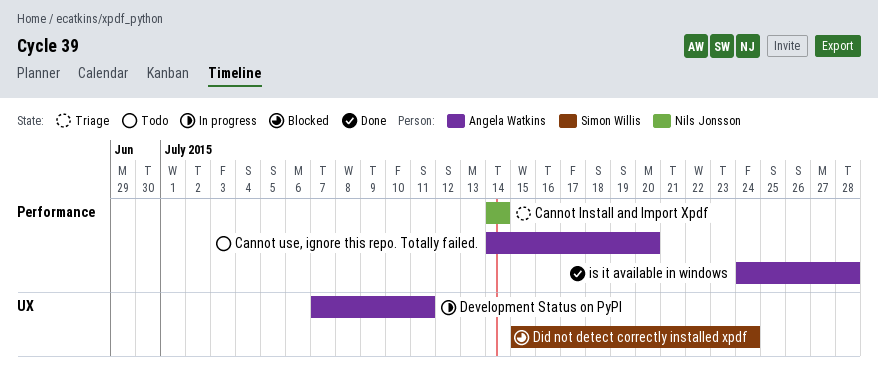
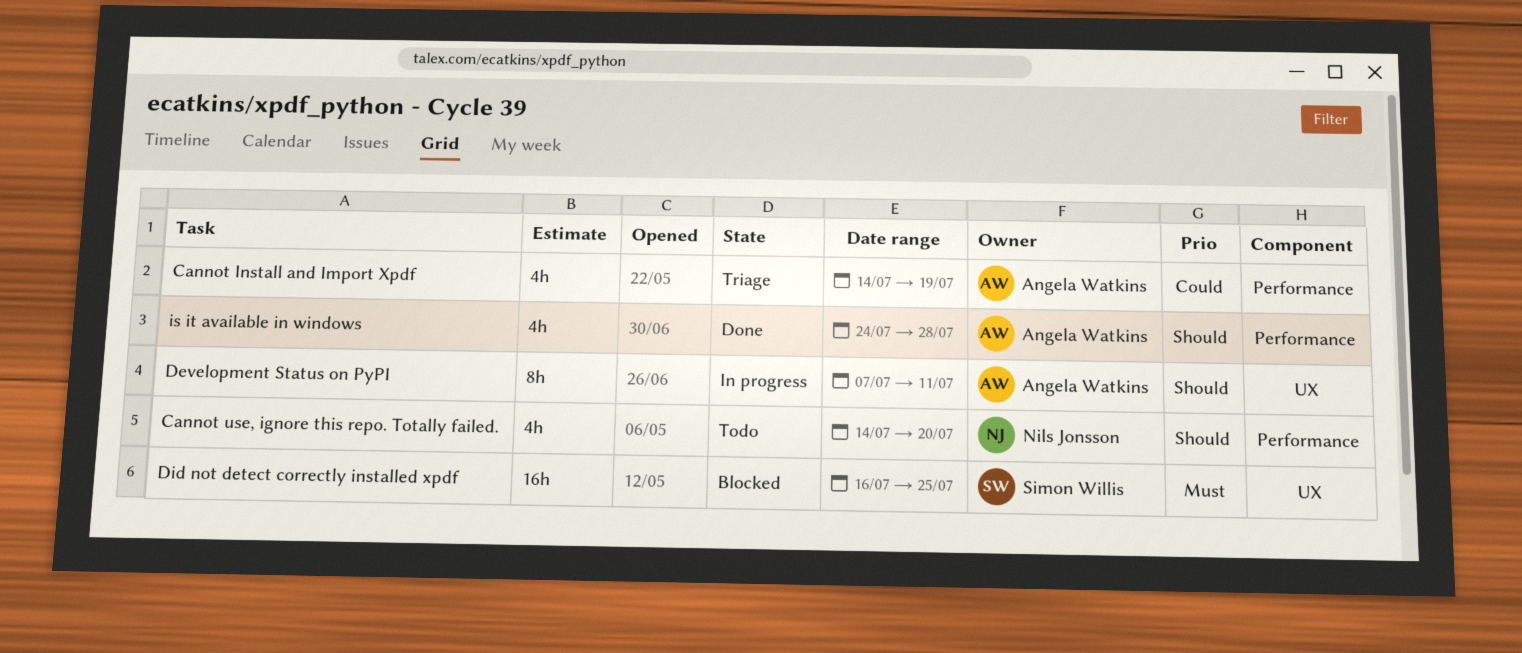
Cannot Install and Import Xpdf, owner: Nils Jonsson -> Angela Watkins
Cannot Install and Import Xpdf, due: Jul 14 -> Jul 19
Cannot use, ignore this repo. Totally failed., owner: Angela Watkins -> Nils Jonsson
Did not detect correctly installed xpdf, start: Jul 15 -> Jul 16
Did not detect correctly installed xpdf, due: Jul 24 -> Jul 25

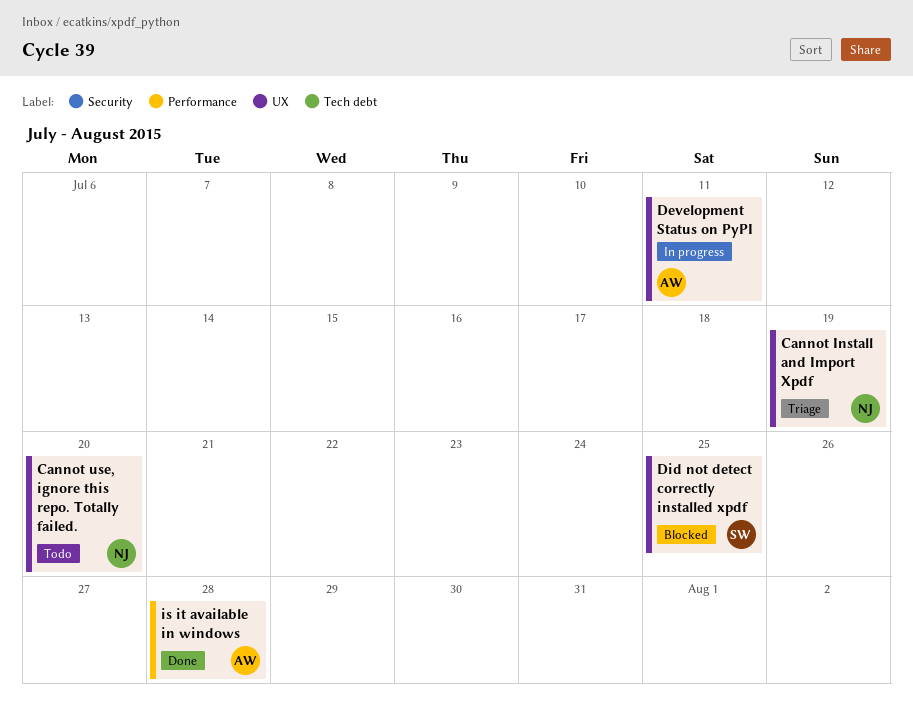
Cannot Install and Import Xpdf, owner: Angela Watkins -> Nils Jonsson
Cannot Install and Import Xpdf, label: Performance -> UX
Cannot use, ignore this repo. Totally failed., label: Performance -> UX

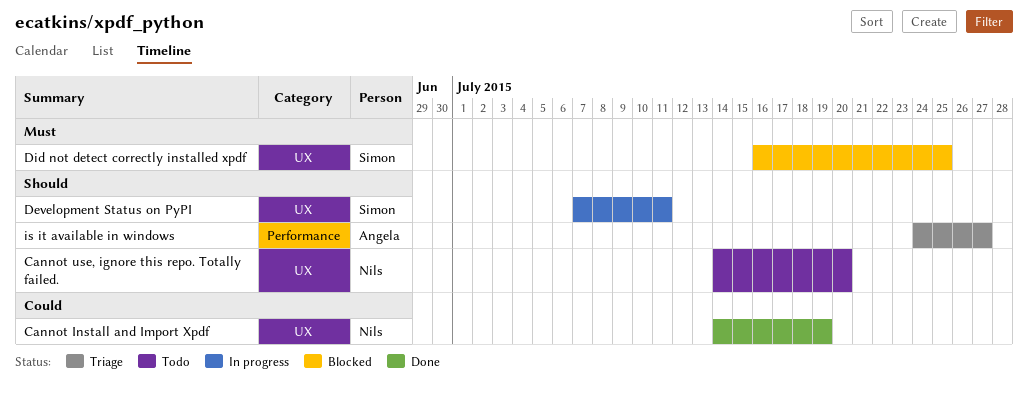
Cannot Install and Import Xpdf, status: Triage -> Done
Development Status on PyPI, owner: Angela -> Simon
is it available in windows, status: Done -> Triage
is it available in windows, due: Jul 28 -> Jul 27

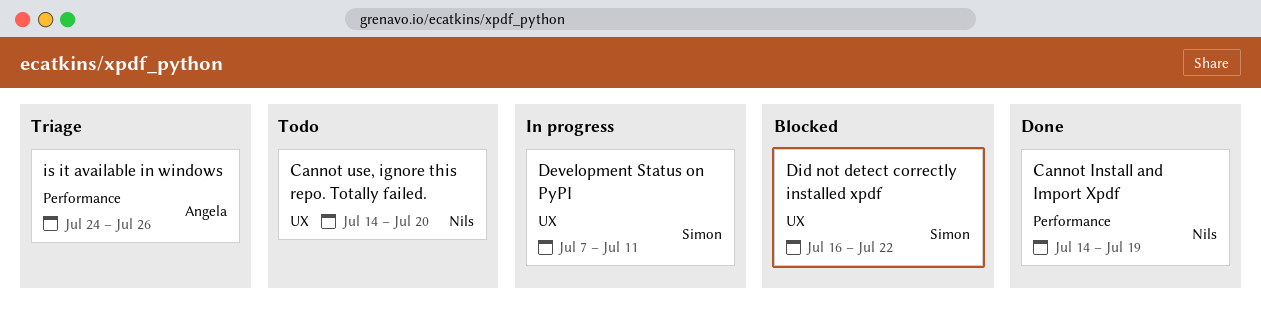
Cannot Install and Import Xpdf, label: UX -> Performance
Did not detect correctly installed xpdf, due: Jul 25 -> Jul 22
is it available in windows, due: Jul 27 -> Jul 26

